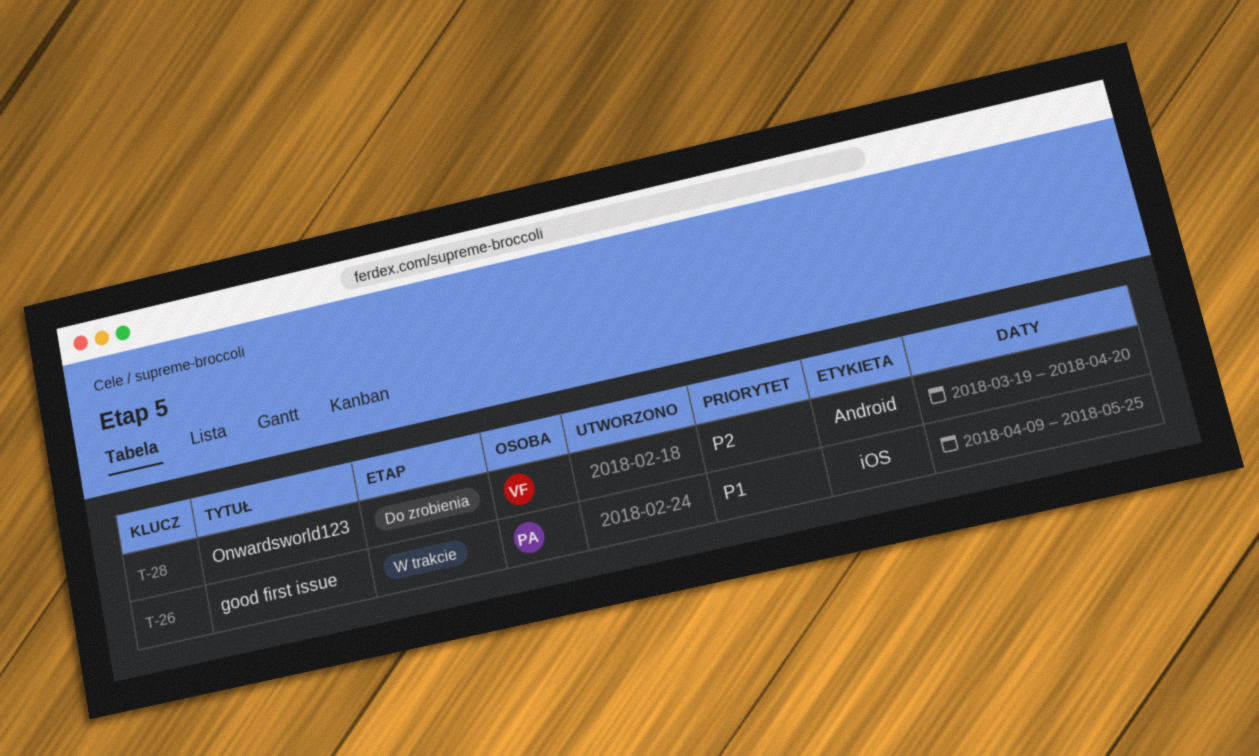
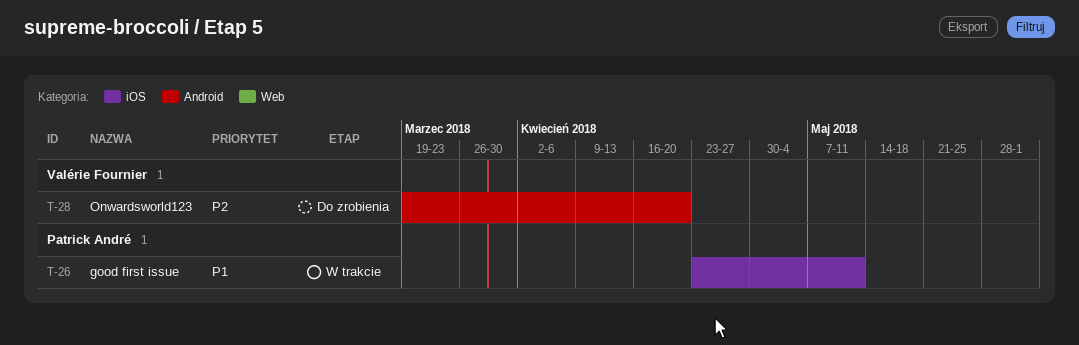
T-26, start: Apr 9 -> Apr 23
T-26, due: May 25 -> May 11

